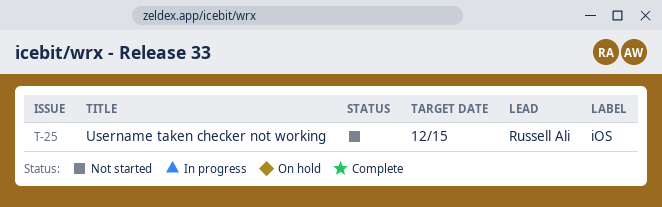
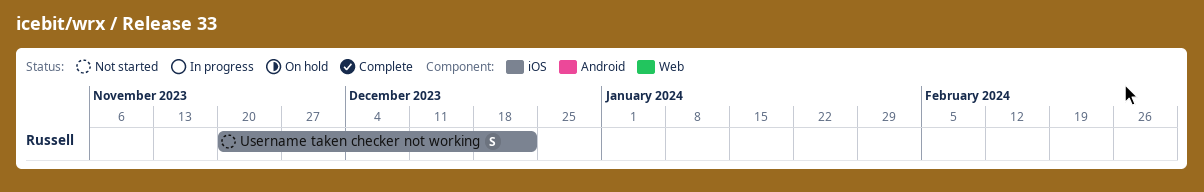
Username taken checker not working, due: Dec 15 -> Dec 22

